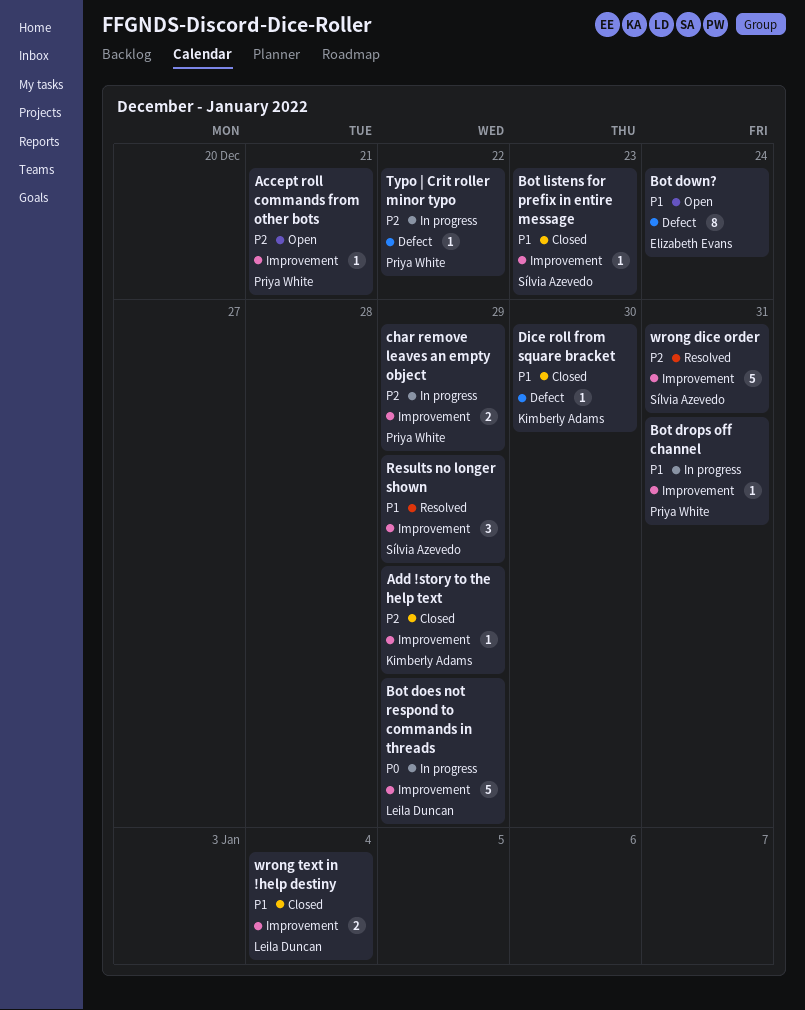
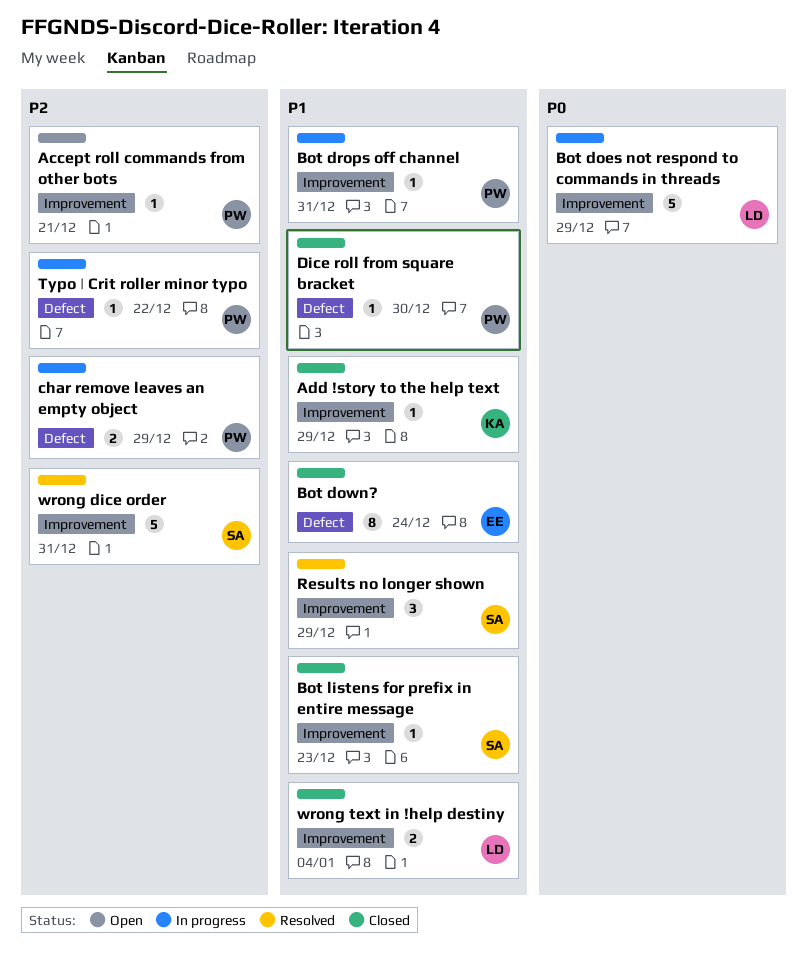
Add !story to the help text, priority: P2 -> P1
Bot down?, status: Open -> Closed
char remove leaves an empty object, label: Improvement -> Defect
Dice roll from square bracket, owner: Kimberly Adams -> Priya White

